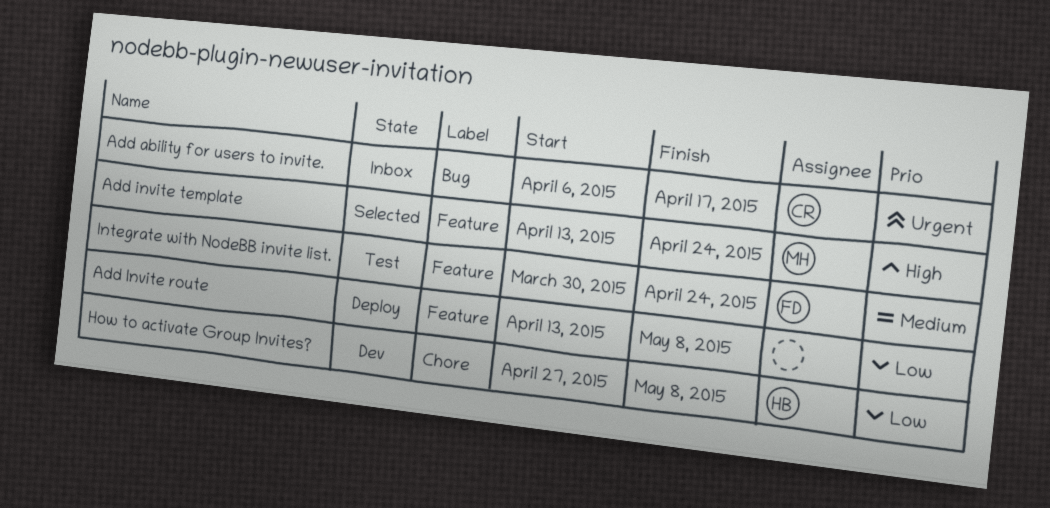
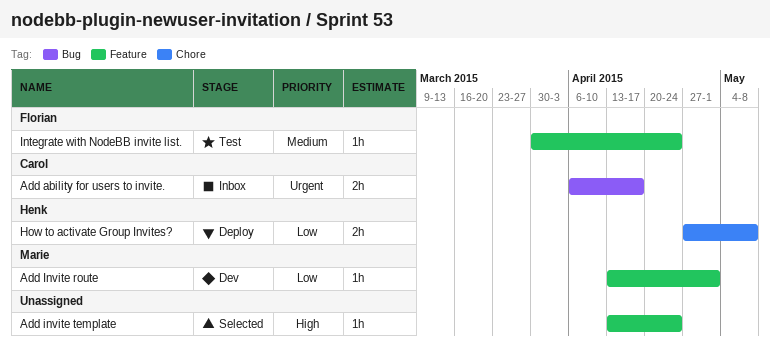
Add Invite route, status: Deploy -> Dev
Add Invite route, owner: none -> Marie
Add Invite route, due: May 8 -> May 1
Add invite template, owner: Marie -> none
How to activate Group Invites?, status: Dev -> Deploy

